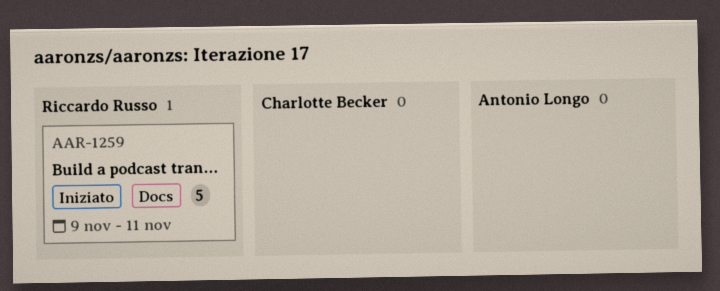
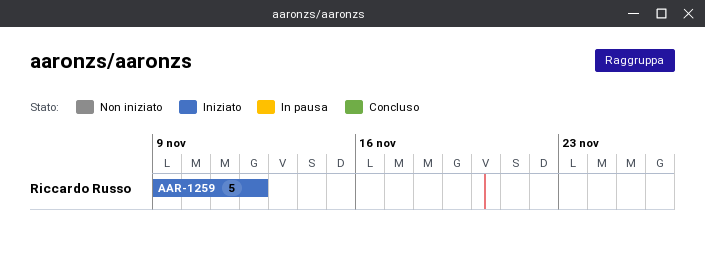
AAR-1259, due: Nov 11 -> Nov 12

